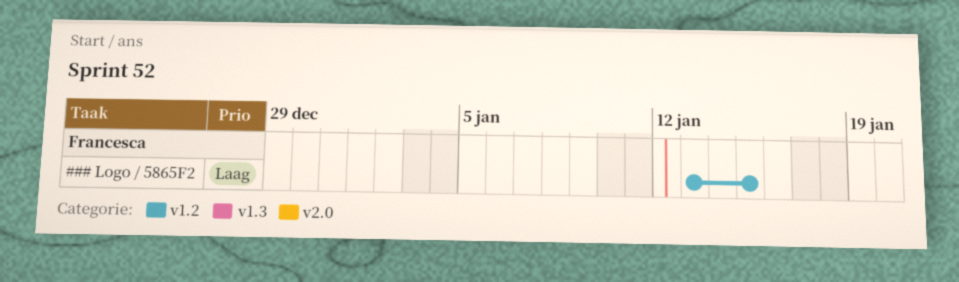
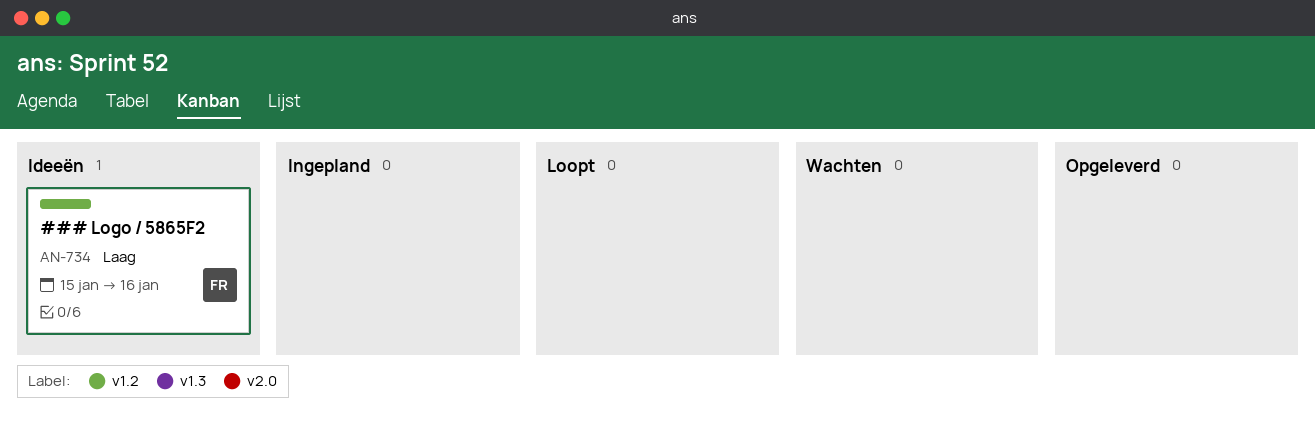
### Logo / 5865F2, start: Jan 13 -> Jan 15
### Logo / 5865F2, due: Jan 15 -> Jan 16

